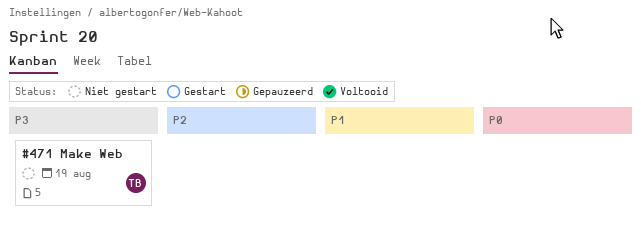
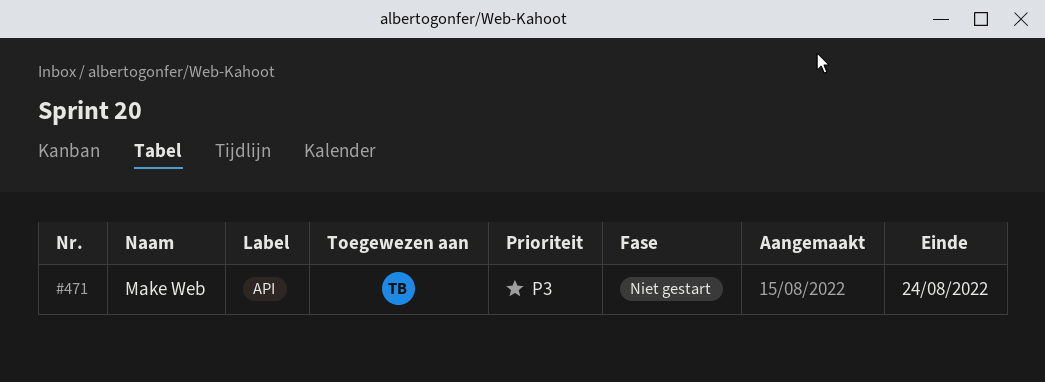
#471, due: Aug 19 -> Aug 24

